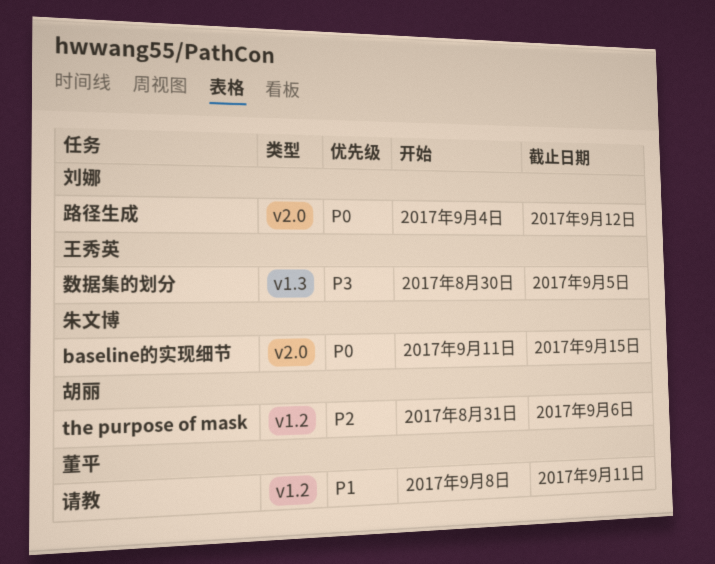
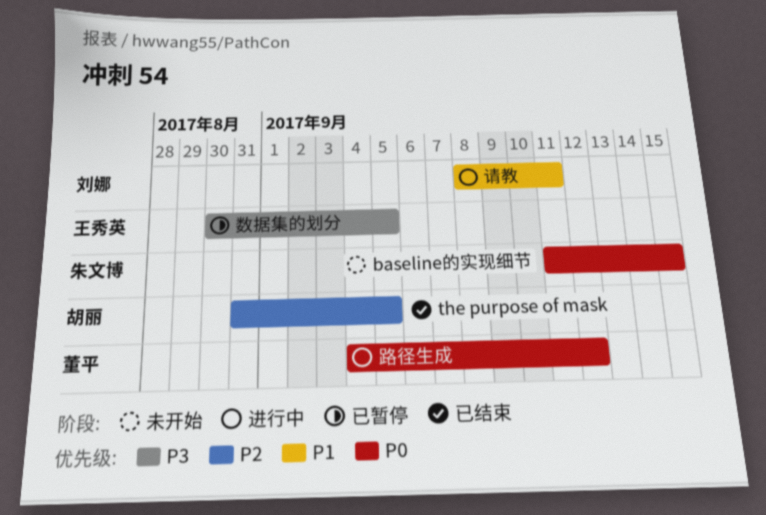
the purpose of mask, due: Sep 6 -> Sep 5
请教, owner: 董平 -> 刘娜
路径生成, owner: 刘娜 -> 董平

